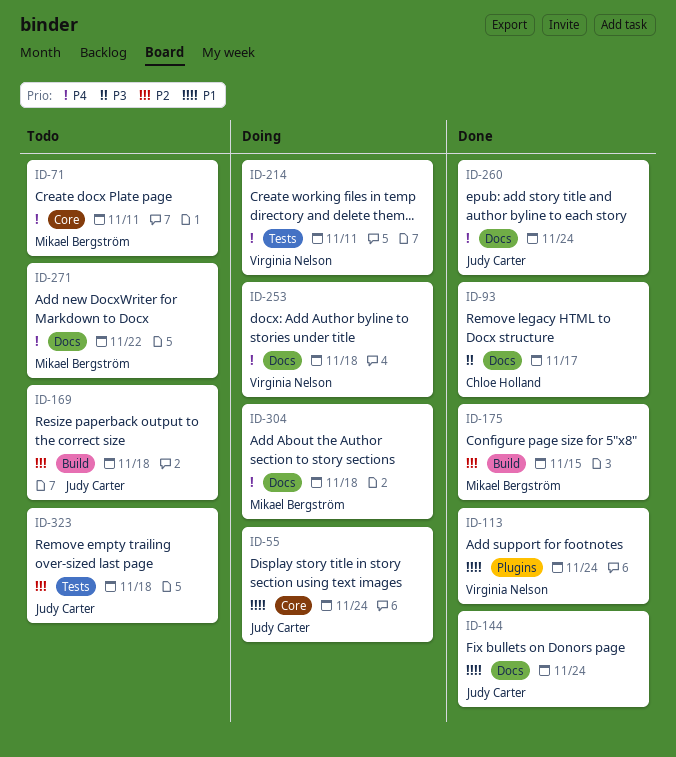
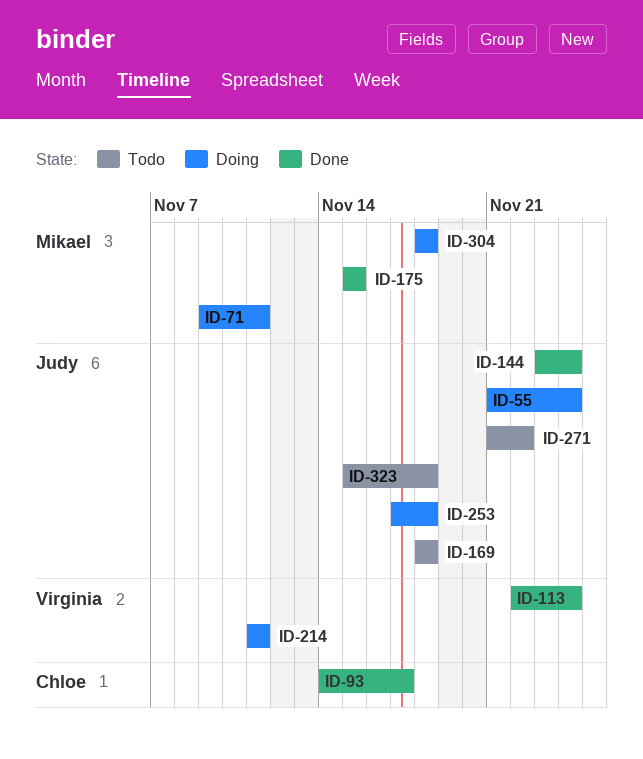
ID-71, status: Todo -> Doing
ID-253, owner: Virginia Nelson -> Judy Carter
ID-260: present -> none
ID-271, owner: Mikael Bergström -> Judy Carter

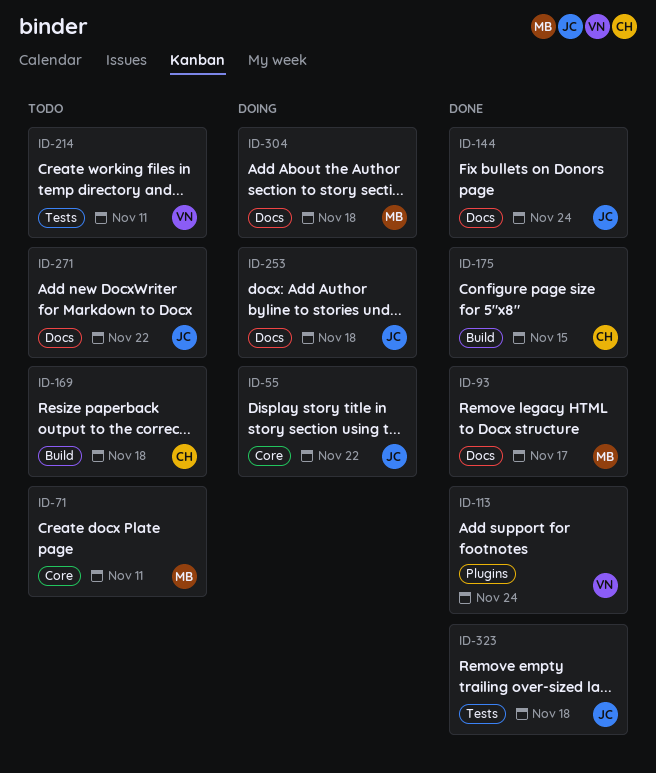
ID-55, due: Nov 24 -> Nov 22
ID-71, status: Doing -> Todo
ID-93, owner: Chloe -> Mikael
ID-169, owner: Judy -> Chloe
ID-175, owner: Mikael -> Chloe
ID-214, status: Doing -> Todo
ID-323, status: Todo -> Done

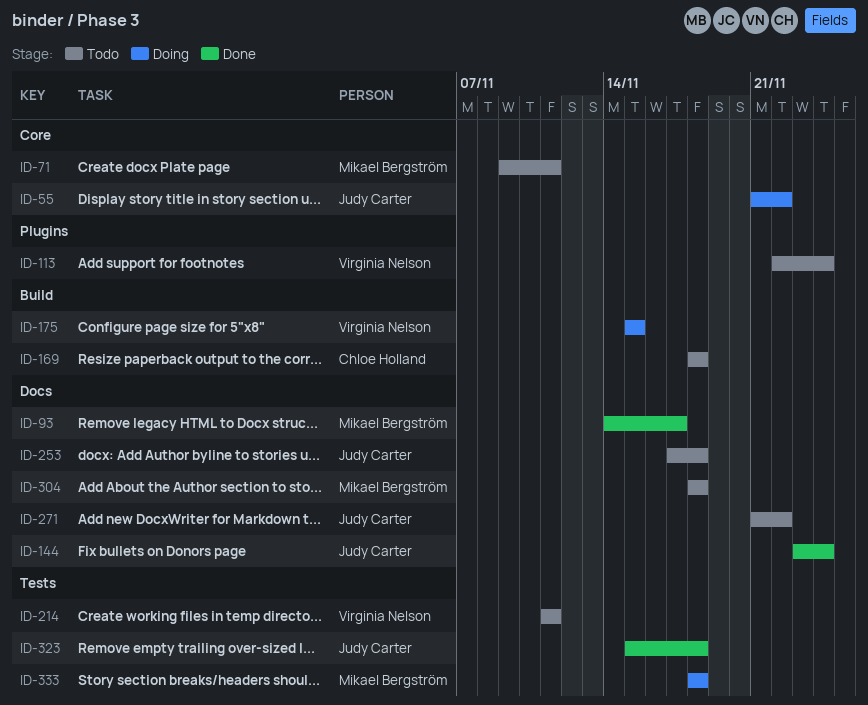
ID-113, status: Done -> Todo
ID-175, status: Done -> Doing
ID-175, owner: Chloe Holland -> Virginia Nelson
ID-253, status: Doing -> Todo
ID-304, status: Doing -> Todo
ID-333: none -> present

